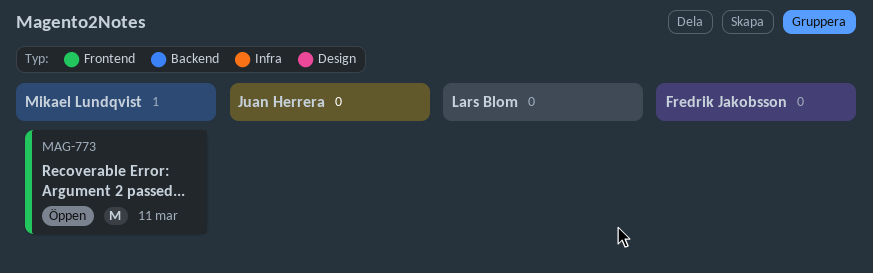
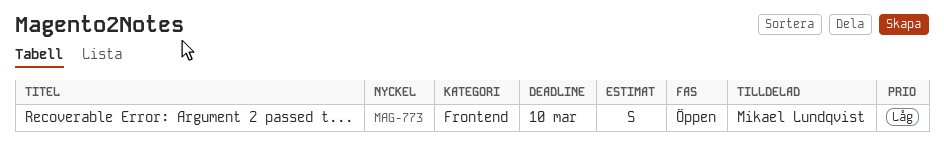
MAG-773, estimate: M -> S
MAG-773, due: Mar 11 -> Mar 10

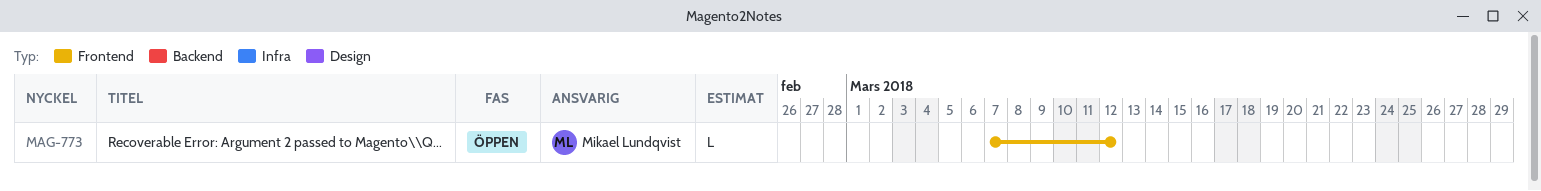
MAG-773, estimate: S -> L
MAG-773, due: Mar 10 -> Mar 12

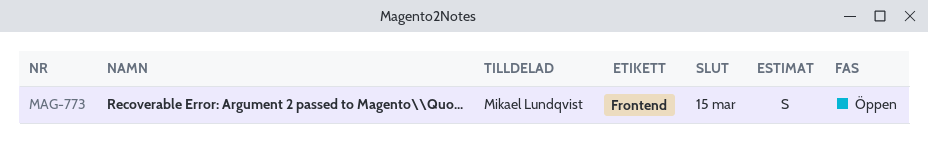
MAG-773, estimate: L -> S
MAG-773, due: Mar 12 -> Mar 15

